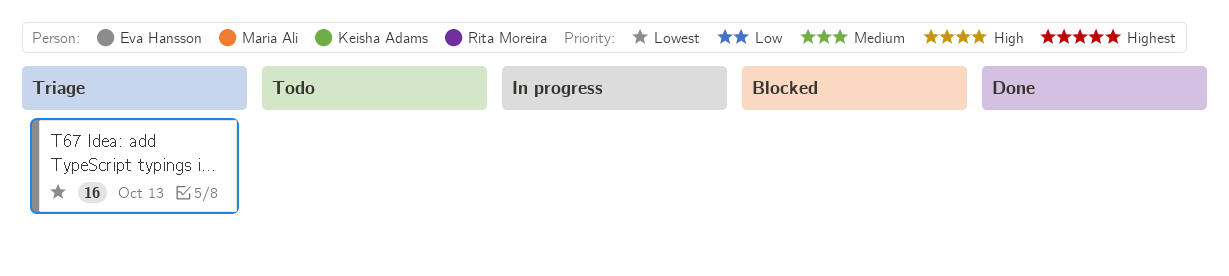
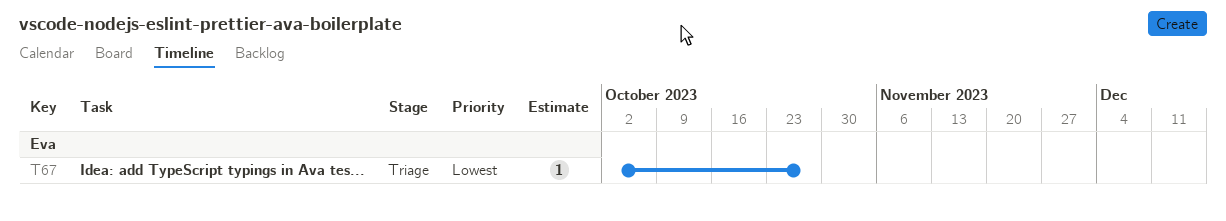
T67, estimate: 16 -> 1
T67, due: Oct 13 -> Oct 27

